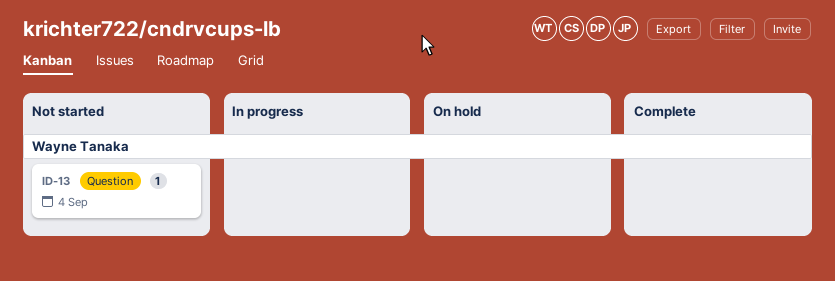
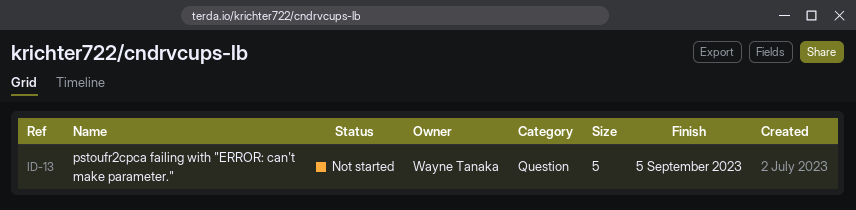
ID-13, estimate: 1 -> 5
ID-13, due: Sep 4 -> Sep 5

